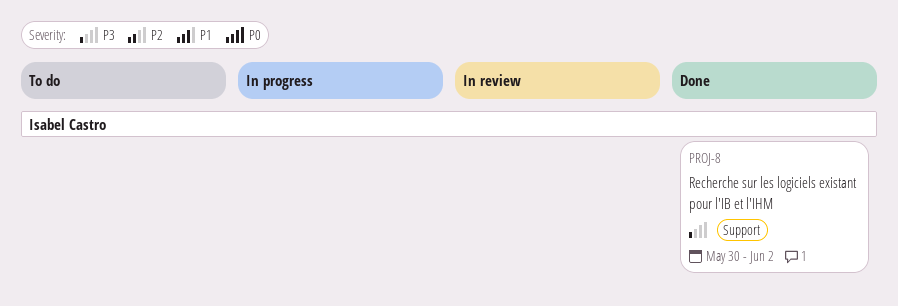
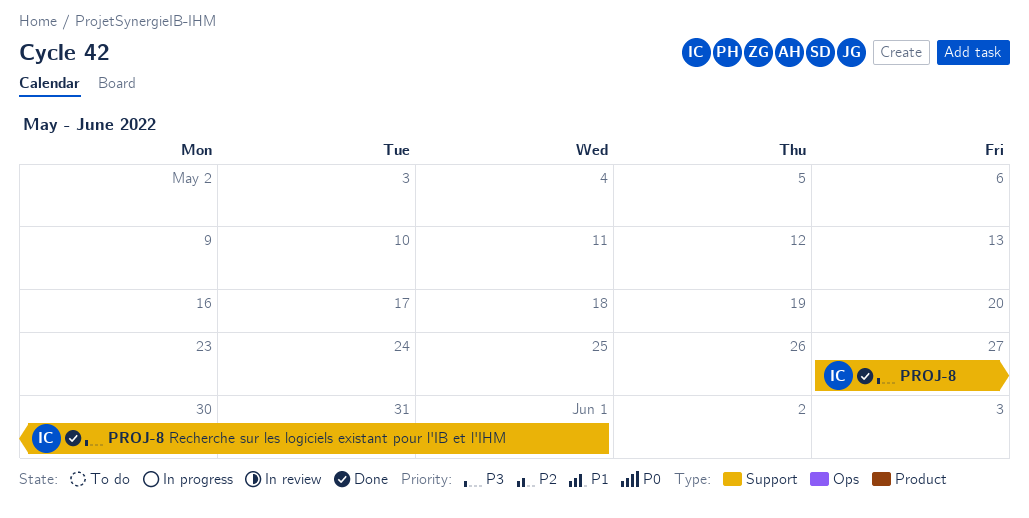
PROJ-8, start: May 30 -> May 27
PROJ-8, due: Jun 2 -> Jun 1

